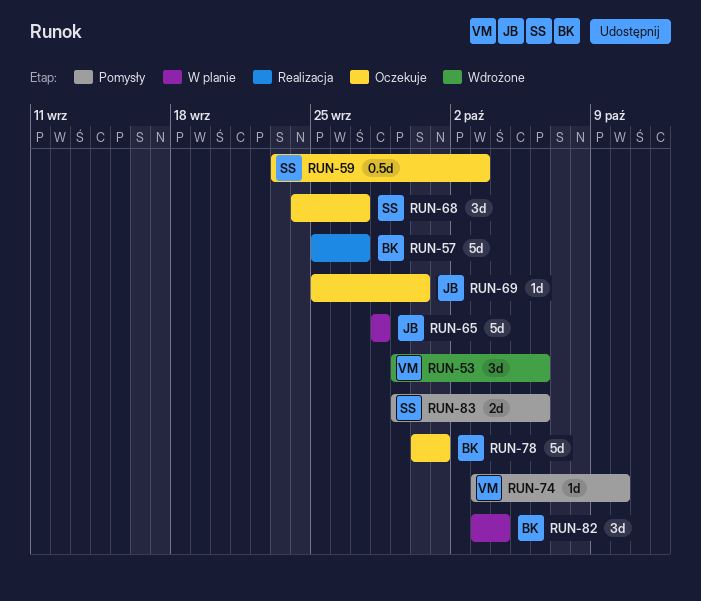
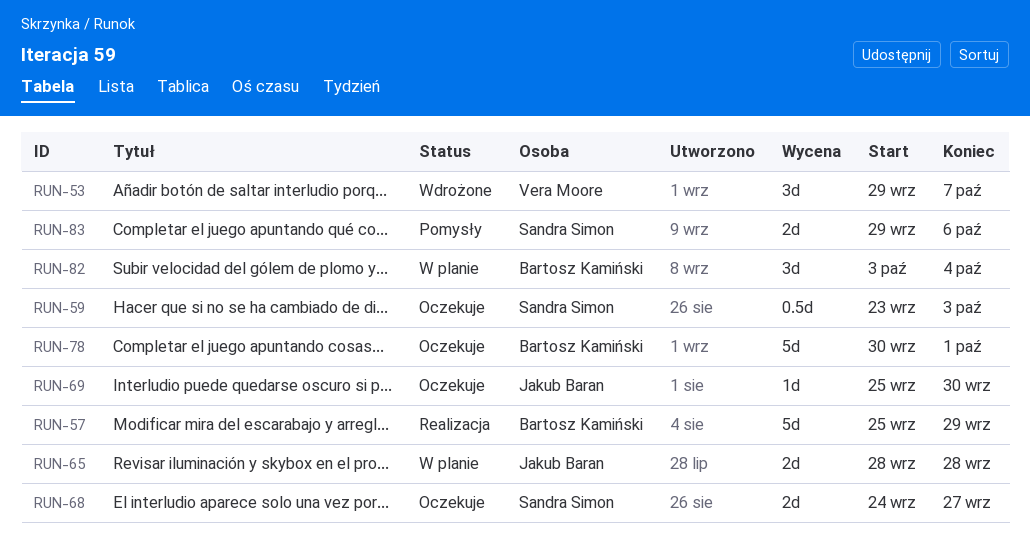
RUN-53, due: Oct 6 -> Oct 7
RUN-57, due: Sep 27 -> Sep 29
RUN-65, estimate: 5d -> 2d
RUN-68, estimate: 3d -> 2d
RUN-74: present -> none

